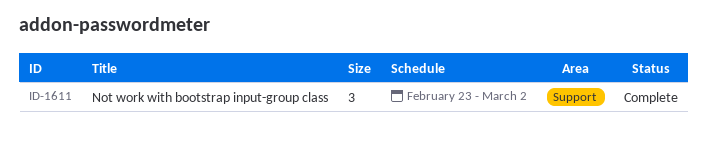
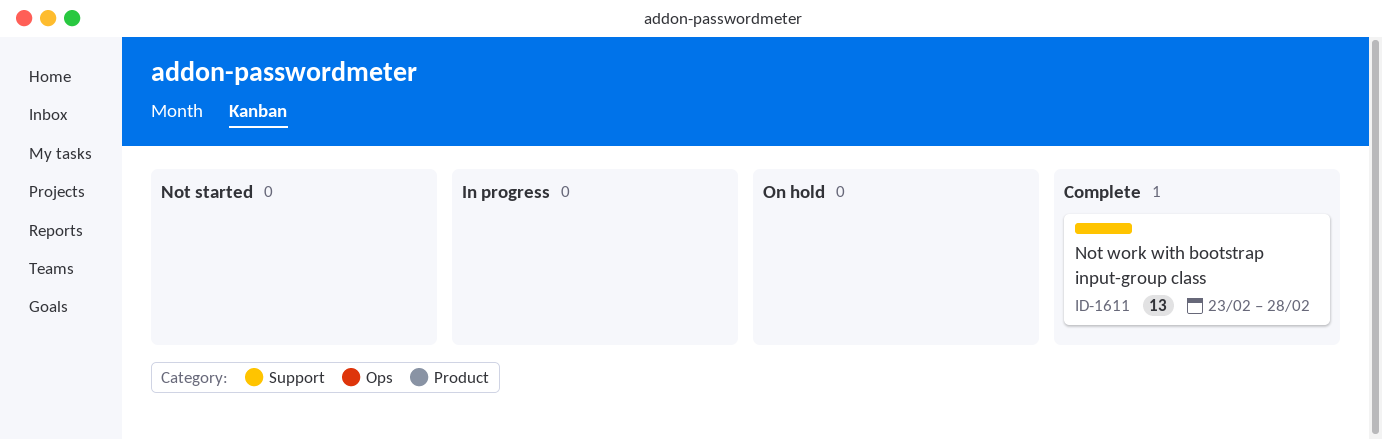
ID-1611, estimate: 3 -> 13
ID-1611, due: Mar 2 -> Feb 28

